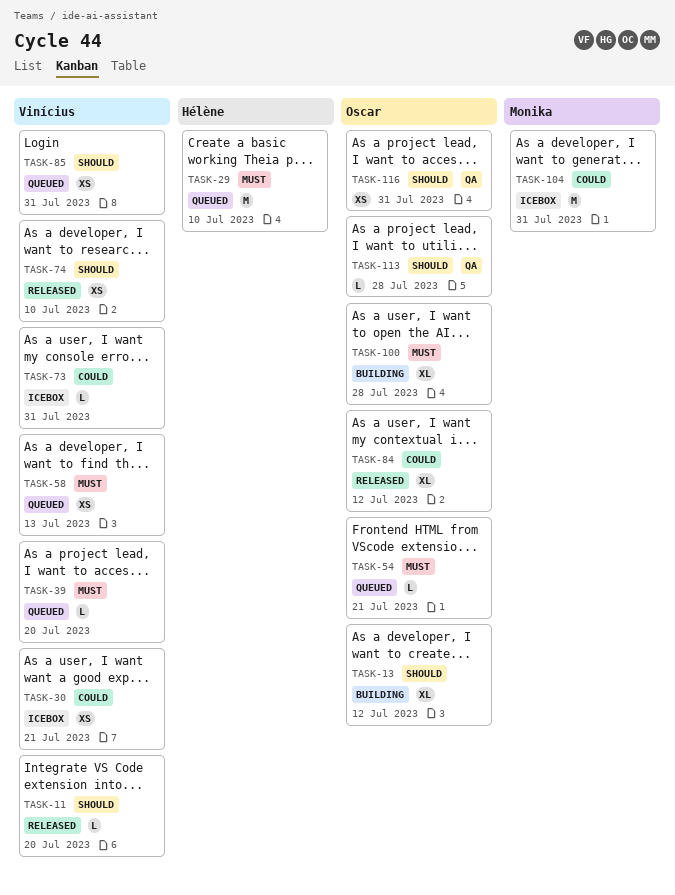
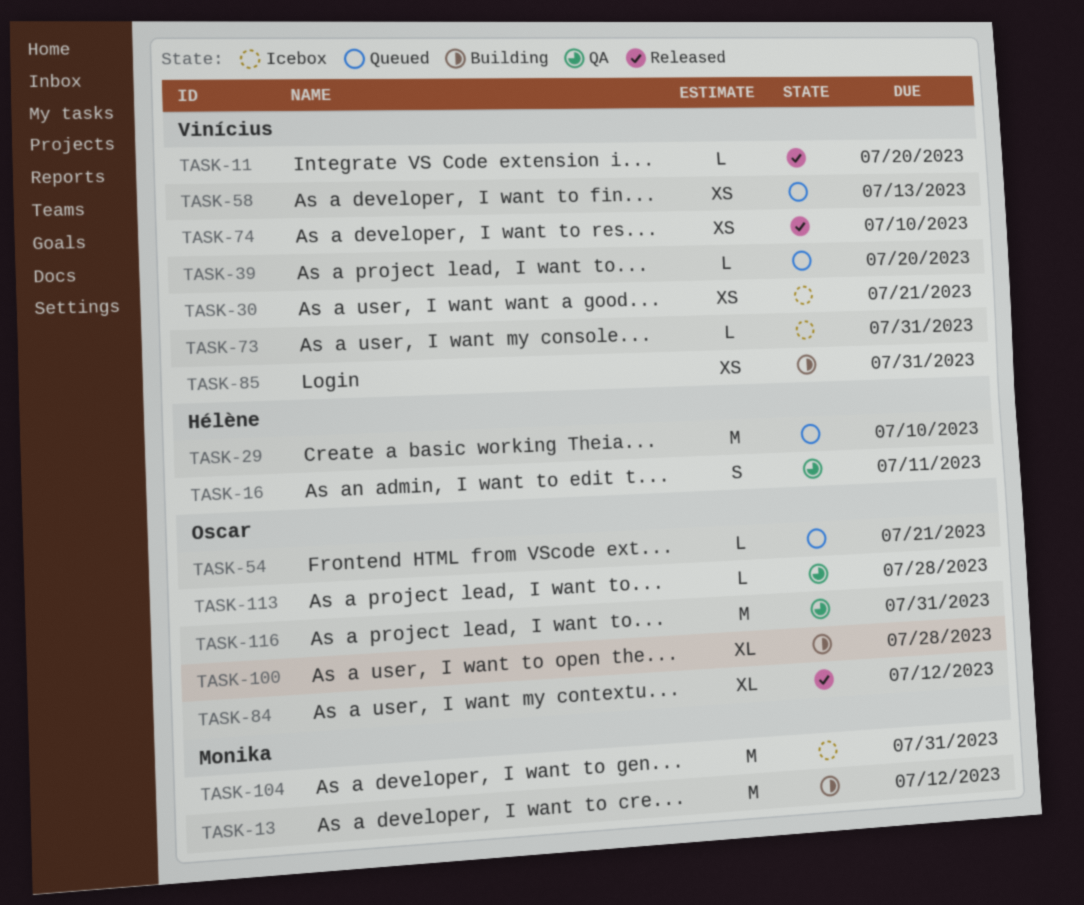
TASK-13, owner: Oscar -> Monika
TASK-13, estimate: XL -> M
TASK-16: none -> present
TASK-85, status: Queued -> Building
TASK-116, estimate: XS -> M

